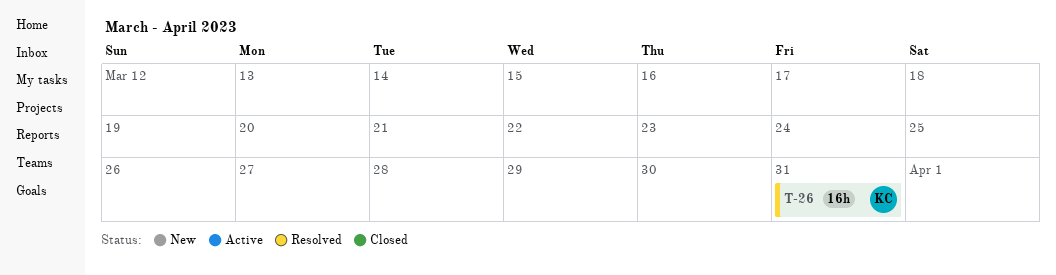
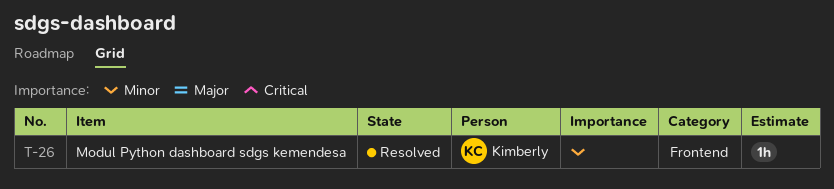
T-26, estimate: 16h -> 1h

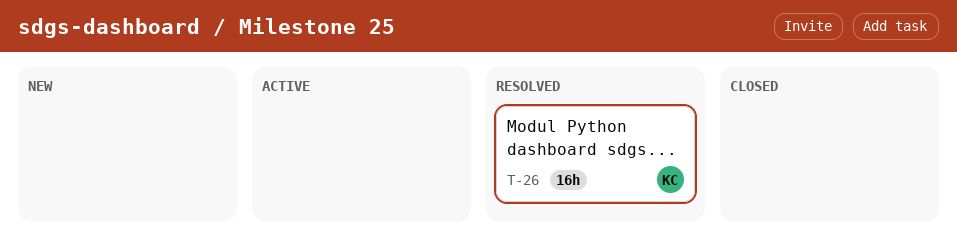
T-26, estimate: 1h -> 16h

